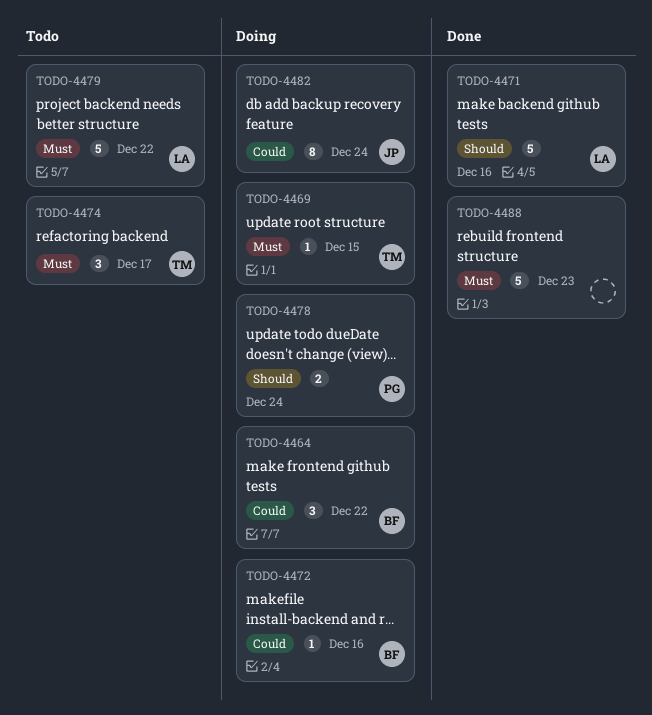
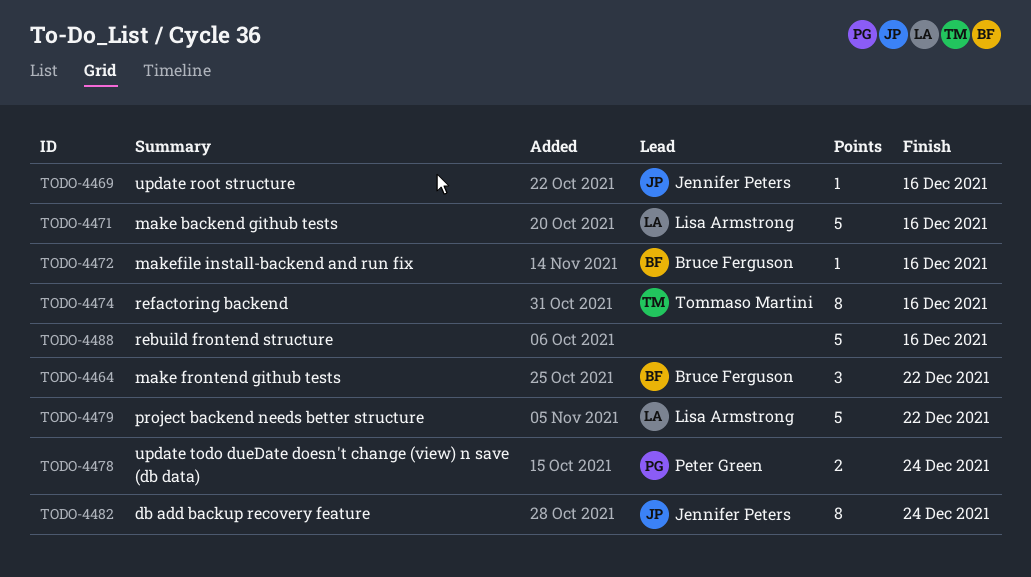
TODO-4469, owner: Tommaso Martini -> Jennifer Peters
TODO-4469, due: Dec 15 -> Dec 16
TODO-4474, estimate: 3 -> 8
TODO-4474, due: Dec 17 -> Dec 16
TODO-4488, due: Dec 23 -> Dec 16

